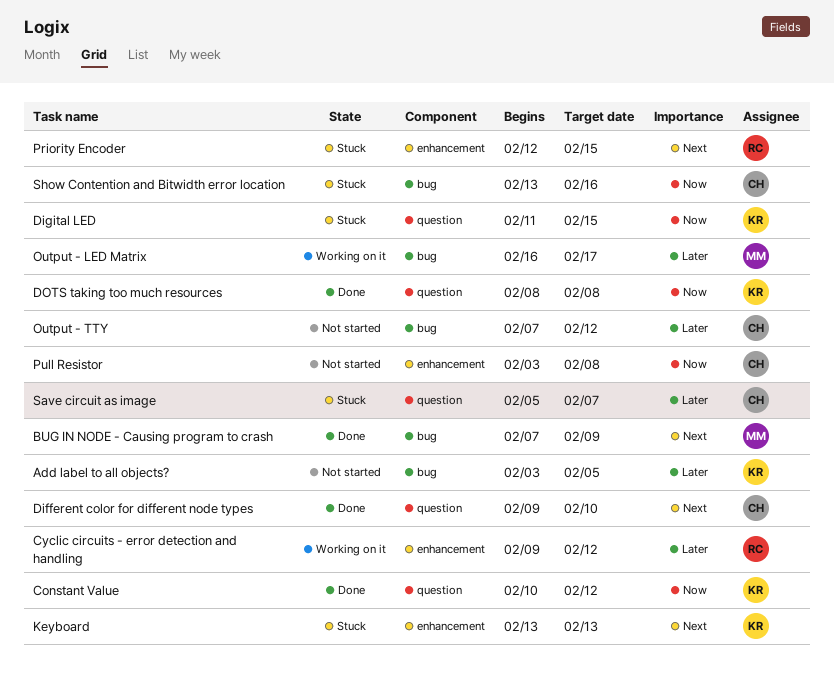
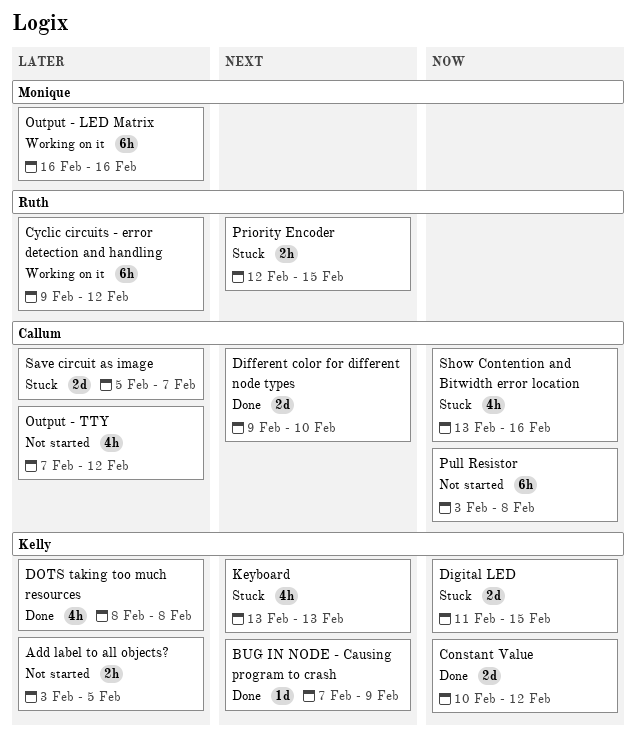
BUG IN NODE - Causing program to crash, owner: Monique -> Kelly
DOTS taking too much resources, priority: Now -> Later
Output - LED Matrix, due: Feb 17 -> Feb 16

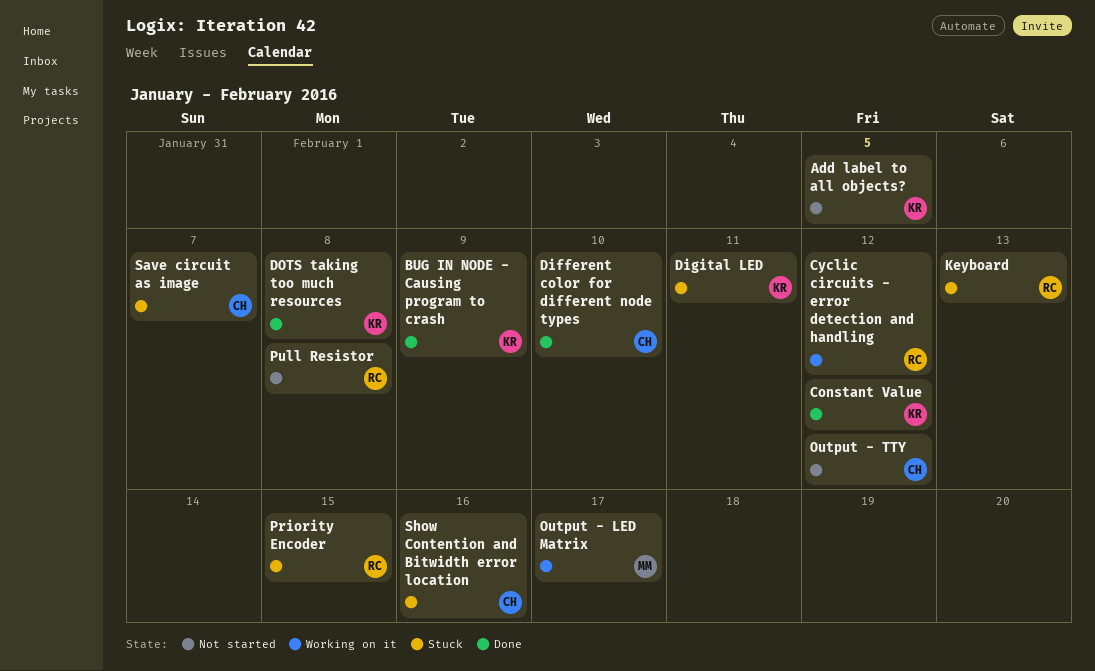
Digital LED, due: Feb 15 -> Feb 11
Keyboard, owner: Kelly -> Ruth
Output - LED Matrix, due: Feb 16 -> Feb 17
Pull Resistor, owner: Callum -> Ruth

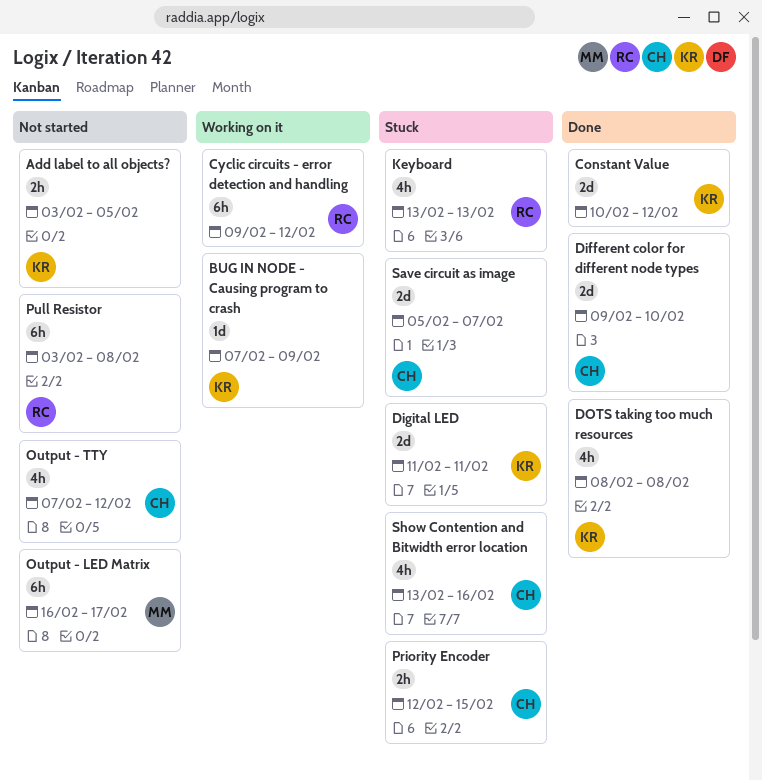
BUG IN NODE - Causing program to crash, status: Done -> Working on it
Output - LED Matrix, status: Working on it -> Not started
Priority Encoder, owner: RC -> CH

